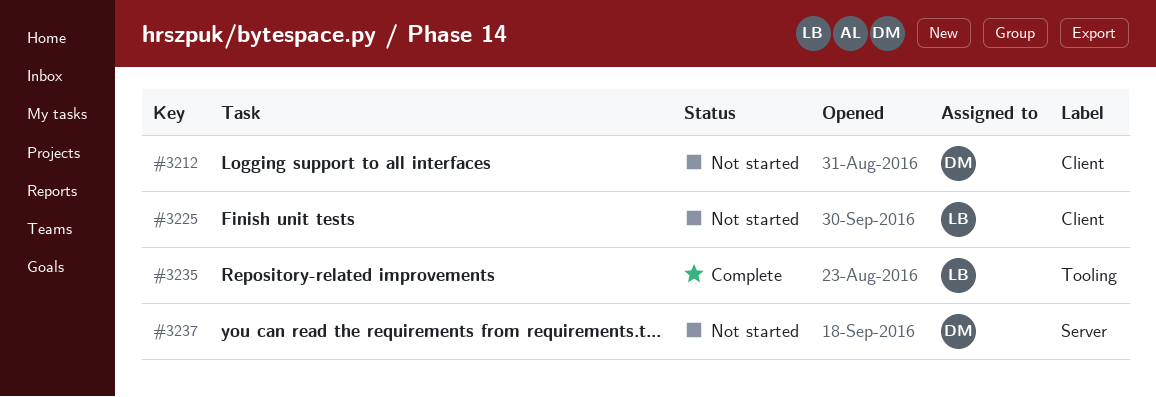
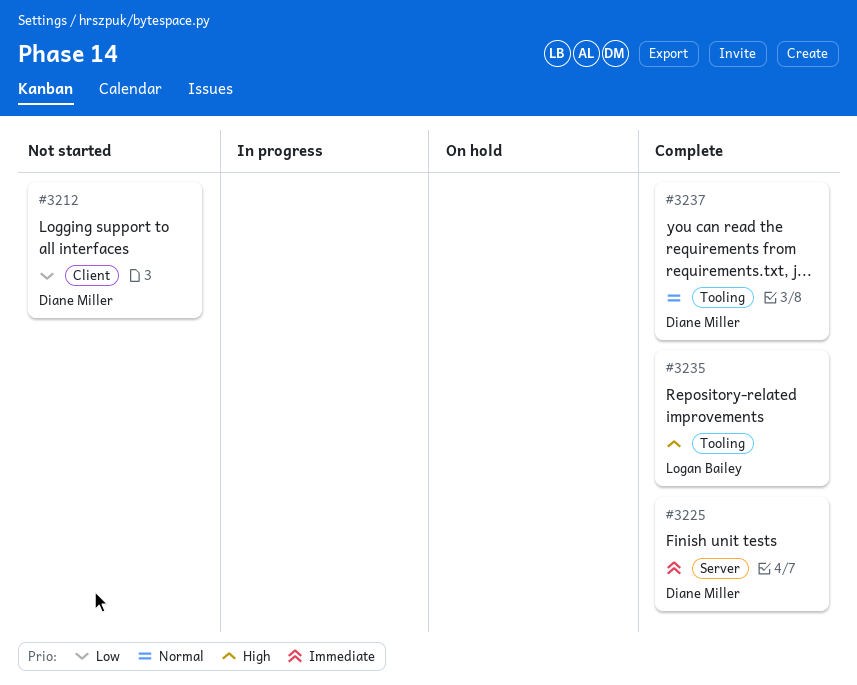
#3225, status: Not started -> Complete
#3225, owner: Logan Bailey -> Diane Miller
#3225, label: Client -> Server
#3237, status: Not started -> Complete
#3237, label: Server -> Tooling

